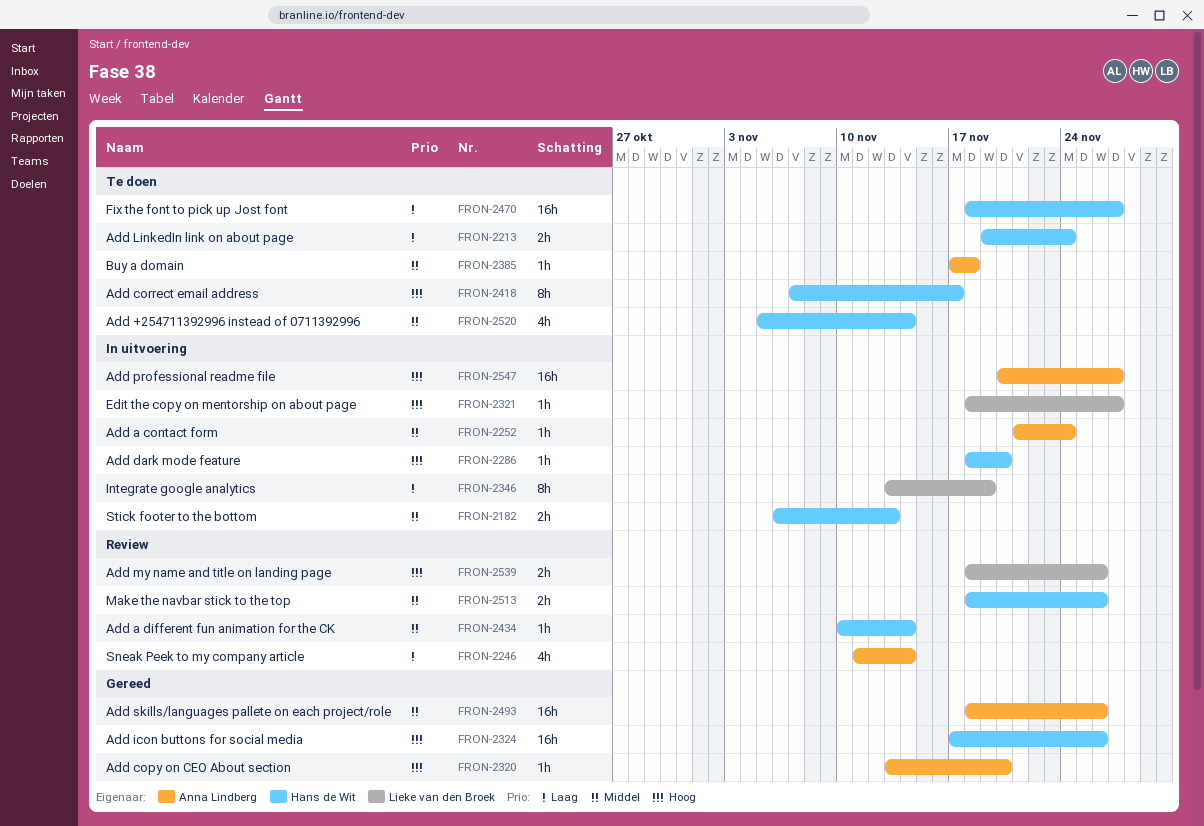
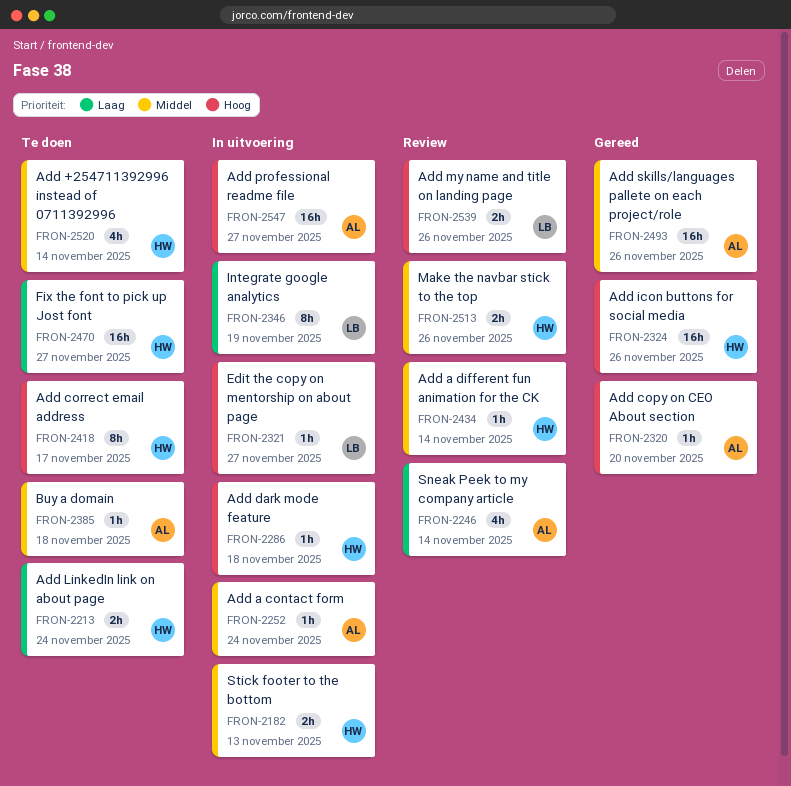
FRON-2286, due: Nov 20 -> Nov 18

